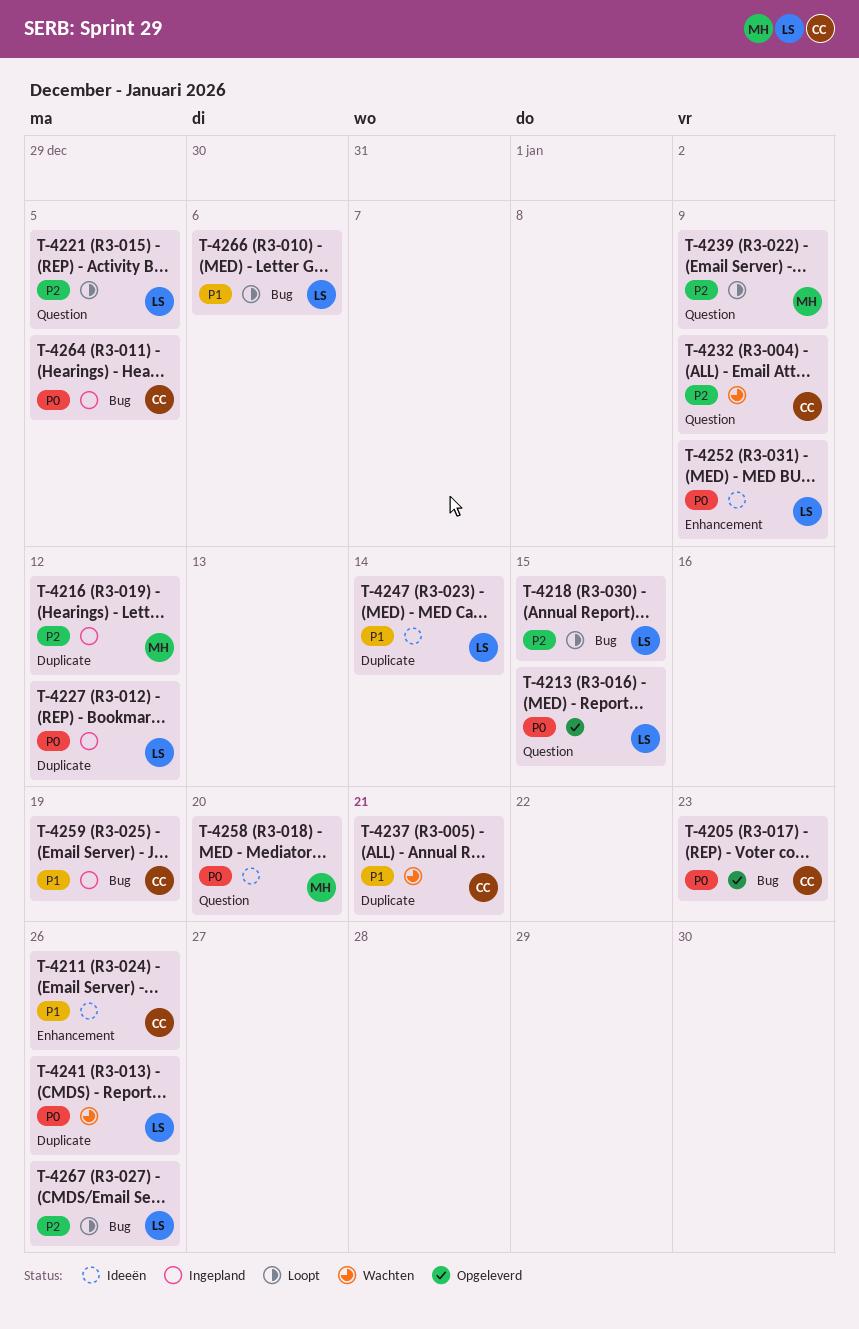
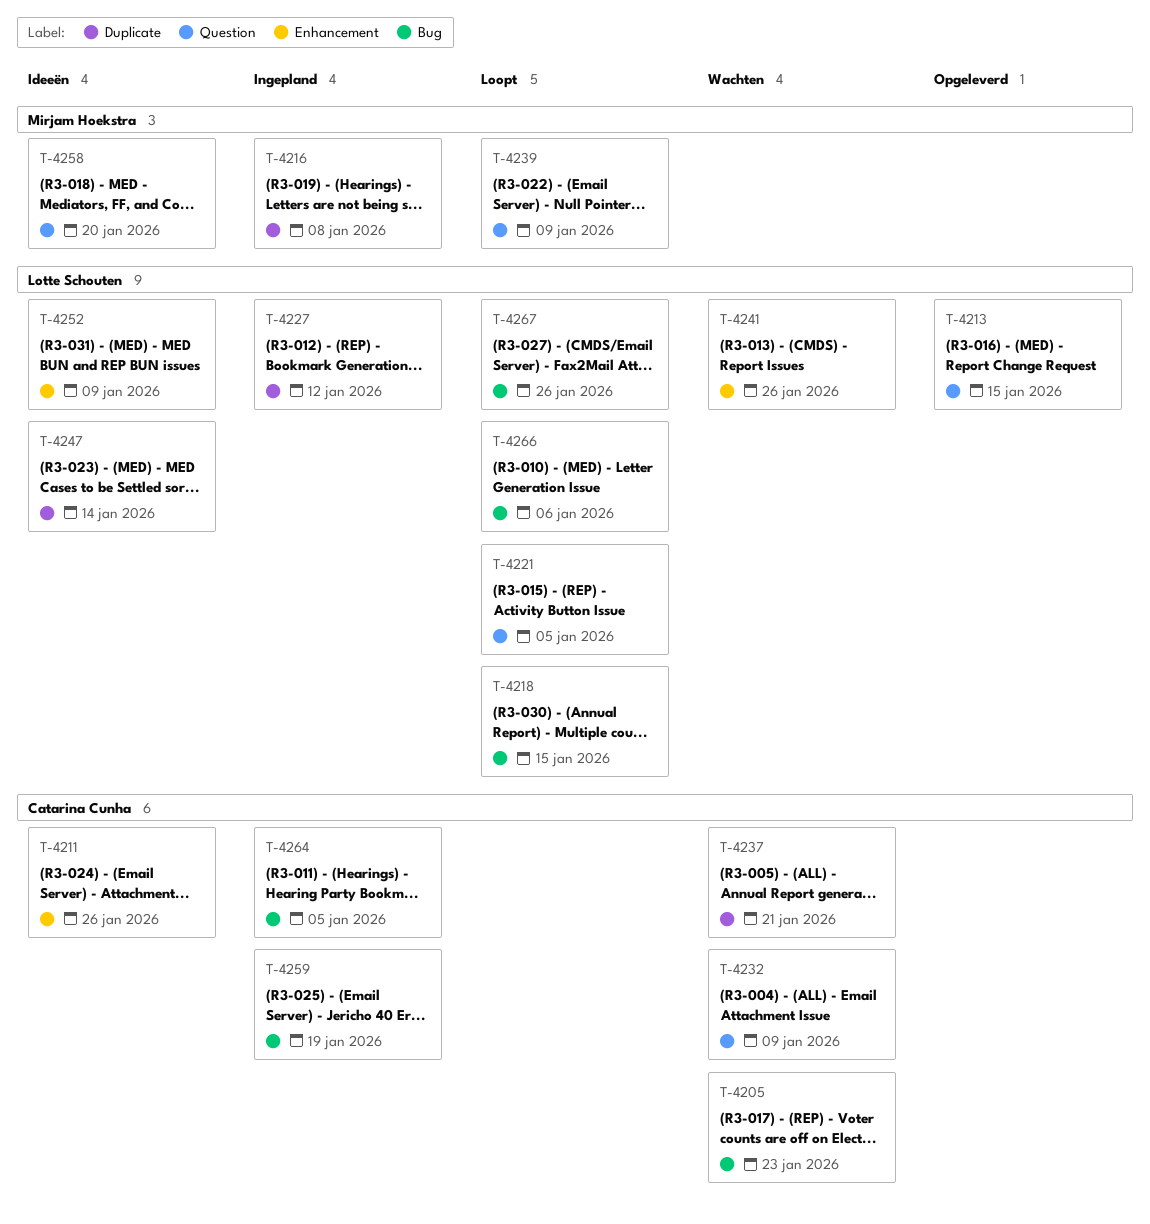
T-4205, status: Opgeleverd -> Wachten
T-4216, due: Jan 12 -> Jan 8
T-4241, label: Duplicate -> Enhancement

